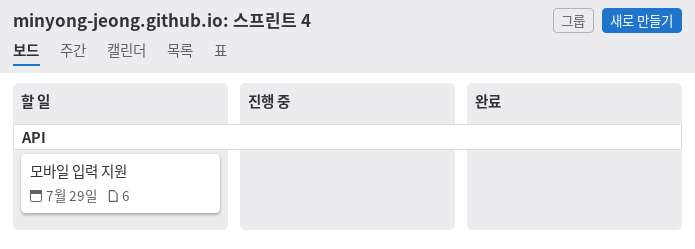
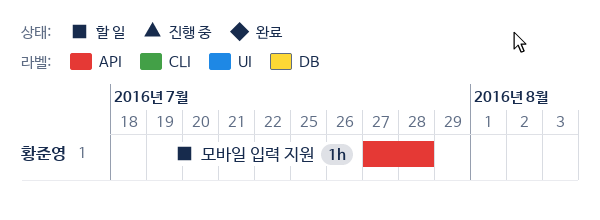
모바일 입력 지원, due: Jul 29 -> Jul 28

